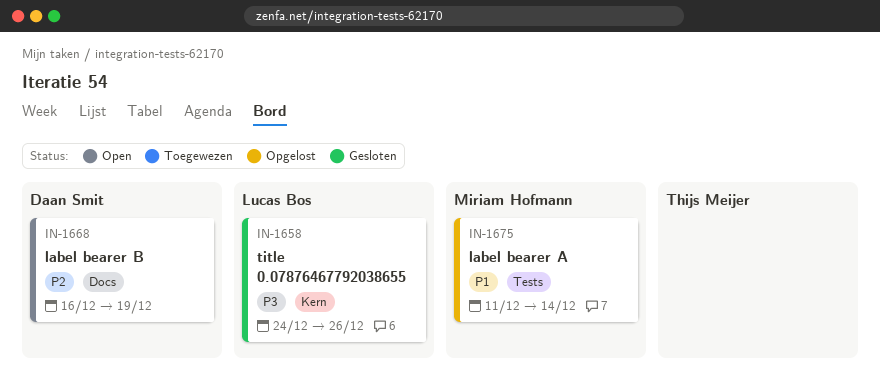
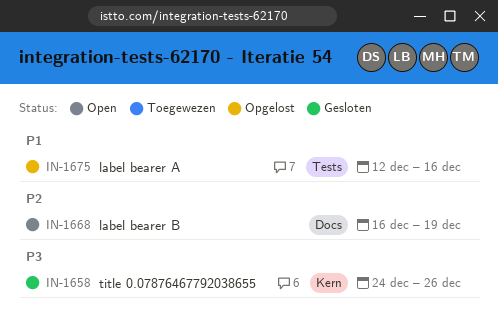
IN-1675, start: Dec 11 -> Dec 12
IN-1675, due: Dec 14 -> Dec 16

